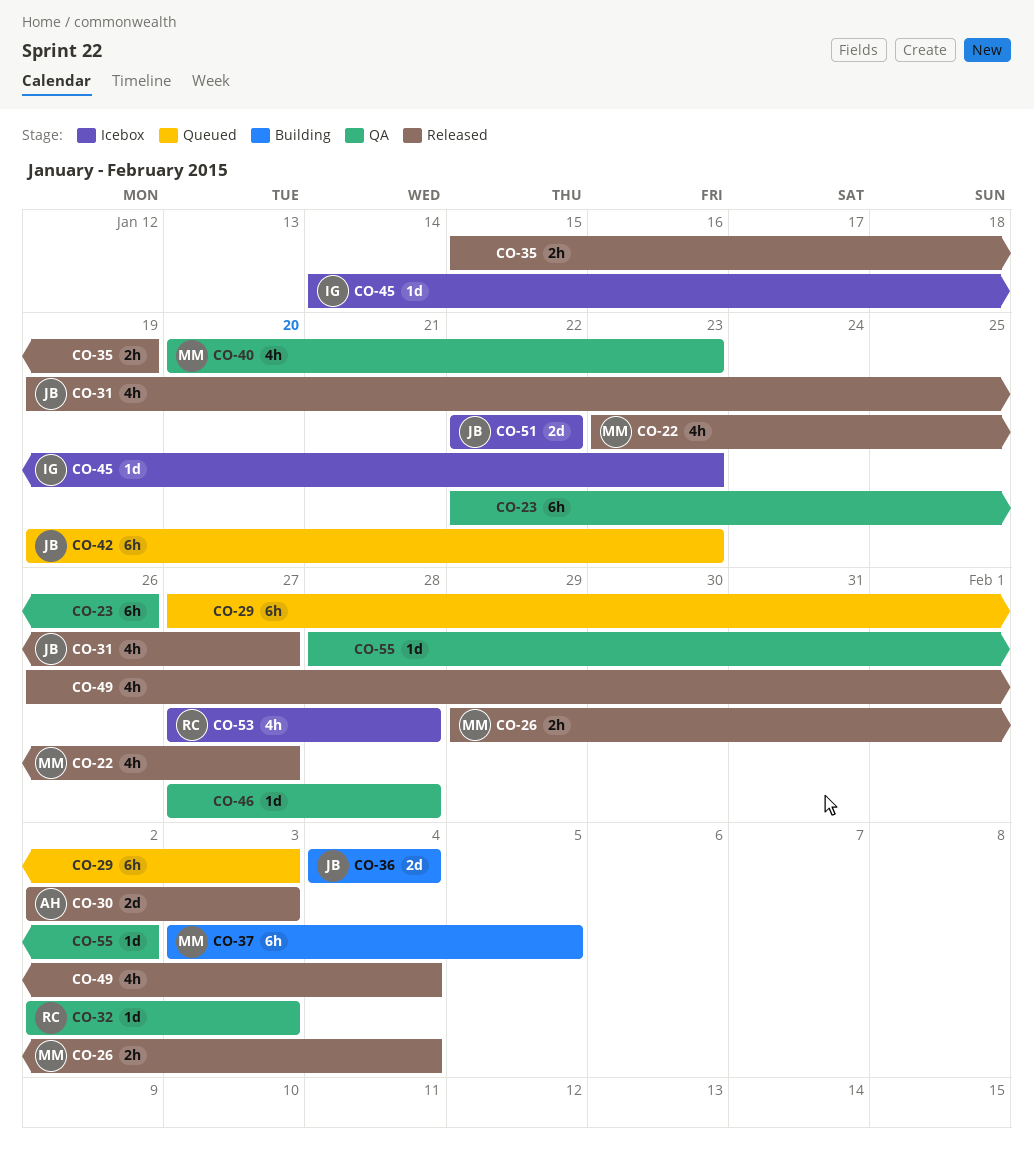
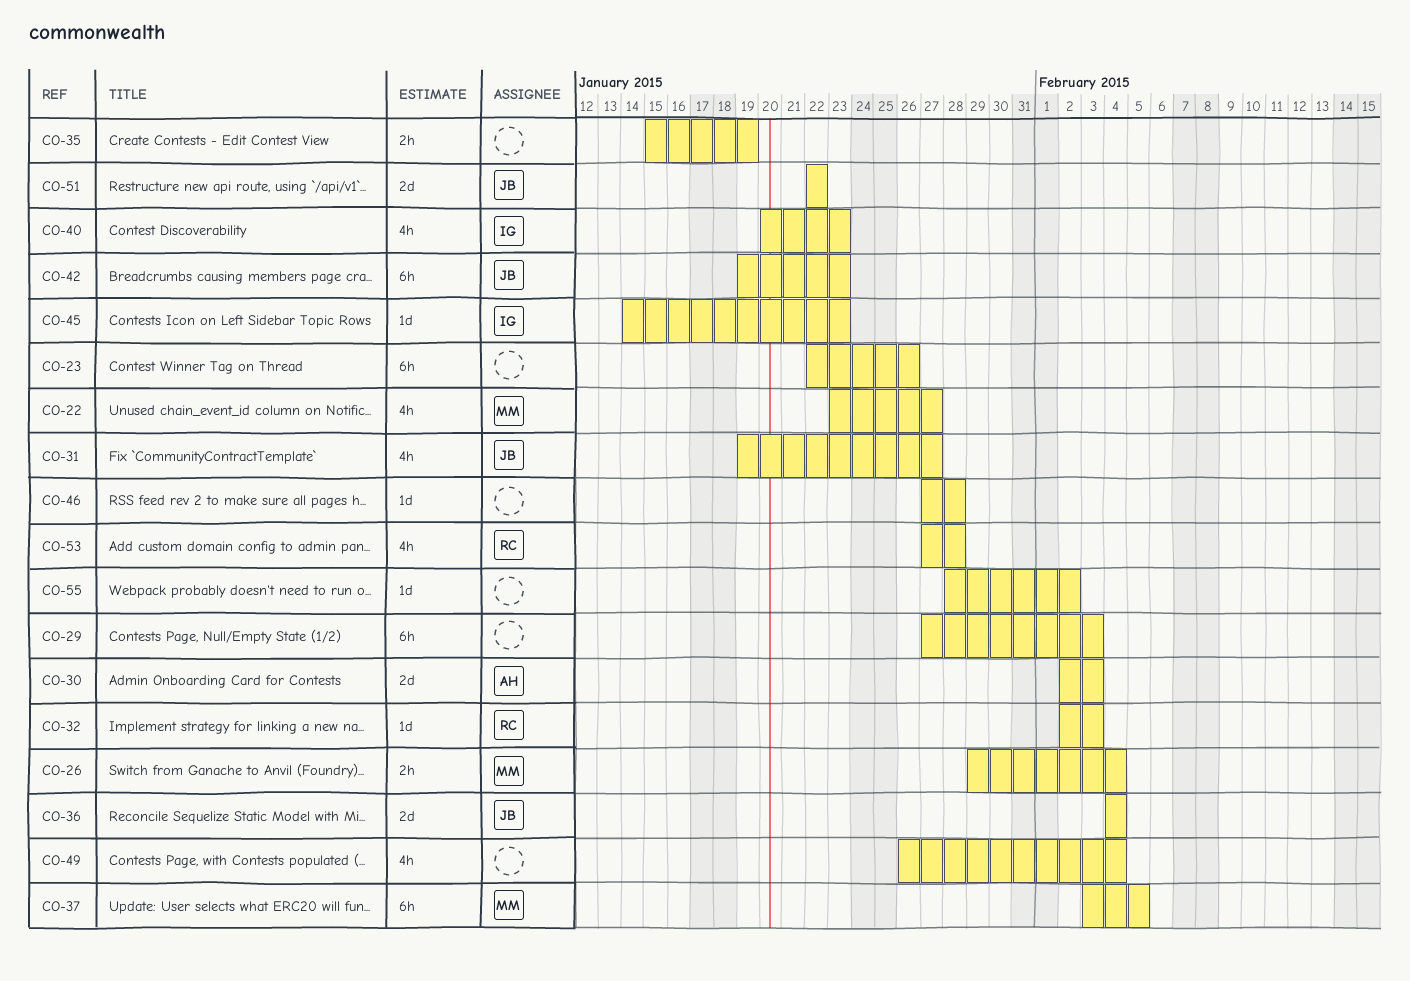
CO-40, owner: MM -> IG

